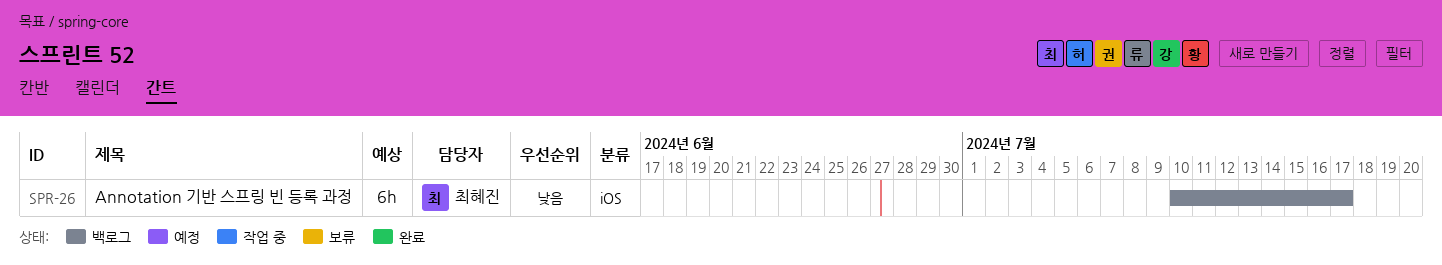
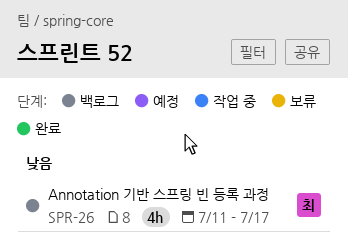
SPR-26, estimate: 6h -> 4h
SPR-26, start: Jul 10 -> Jul 11

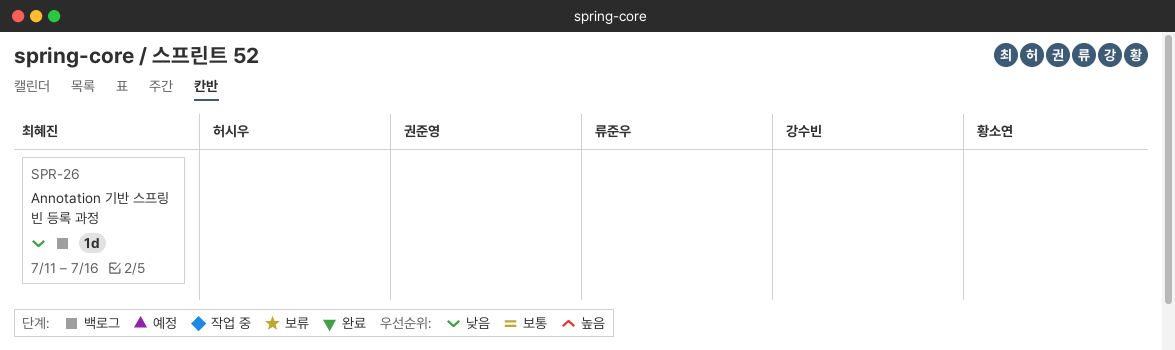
SPR-26, estimate: 4h -> 1d
SPR-26, due: Jul 17 -> Jul 16

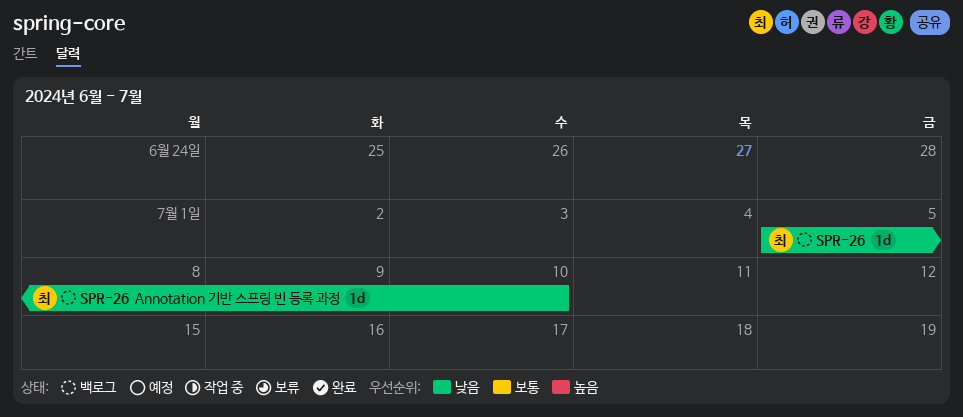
SPR-26, start: Jul 11 -> Jul 5
SPR-26, due: Jul 16 -> Jul 10

